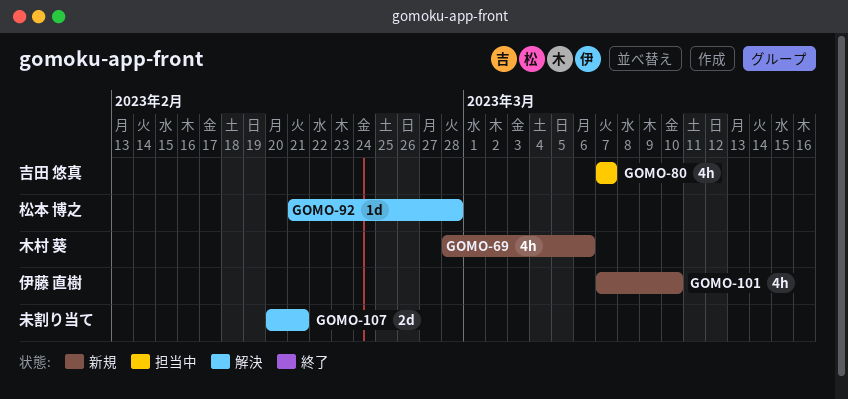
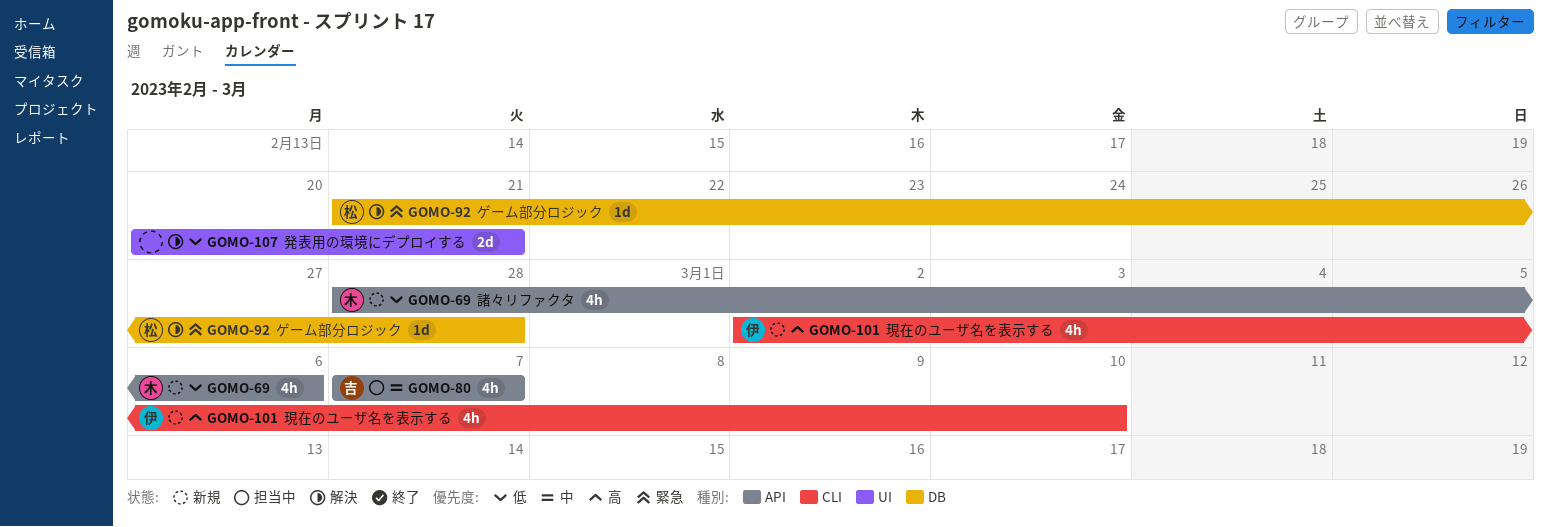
GOMO-101, start: Mar 7 -> Mar 2

